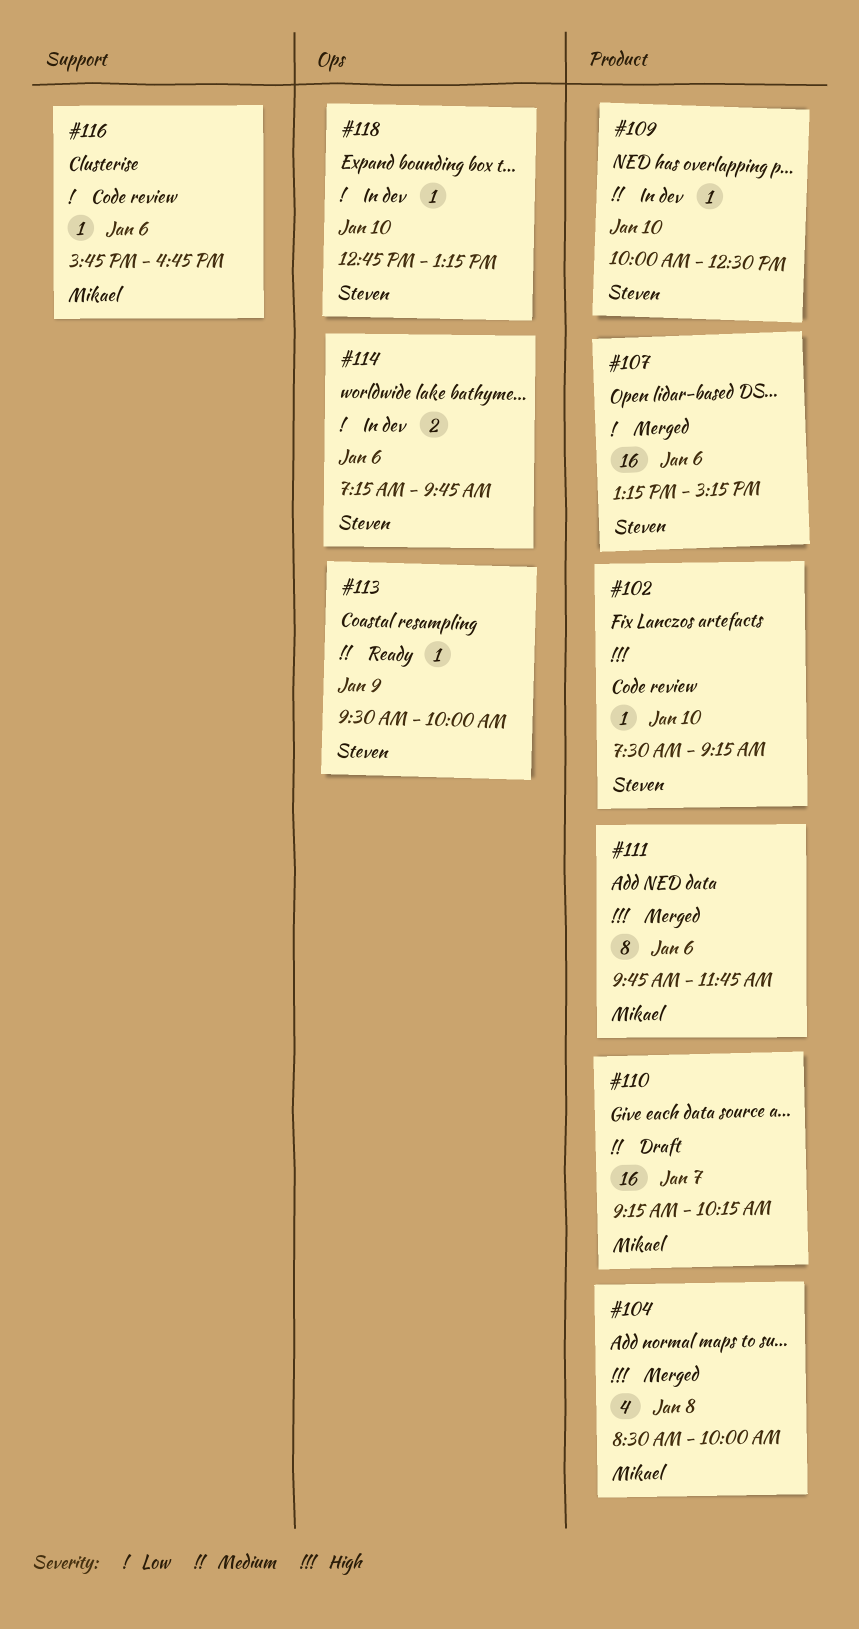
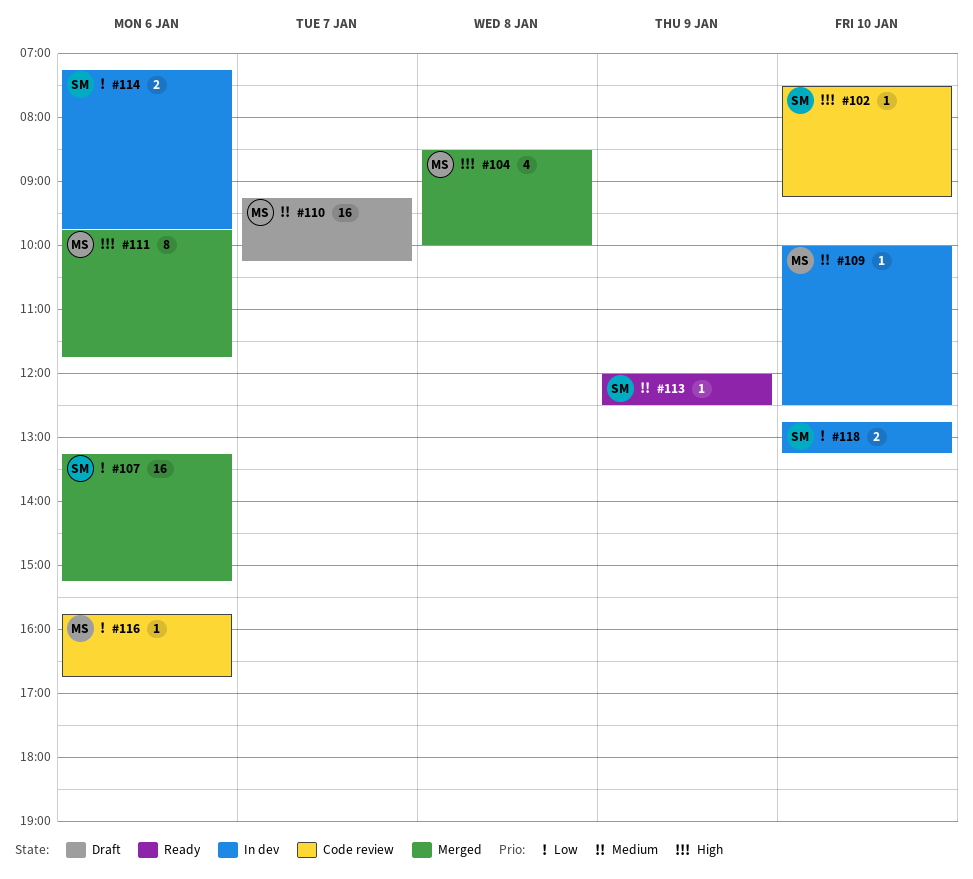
#109, owner: Steven -> Mikael
#113, begins: 09:30 -> 12:00
#113, ends: 10:00 -> 12:30
#118, estimate: 1 -> 2

